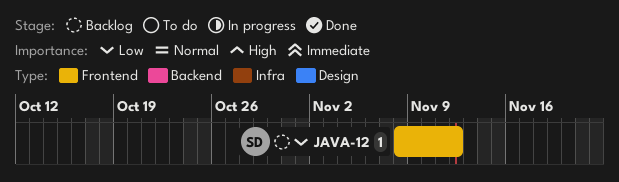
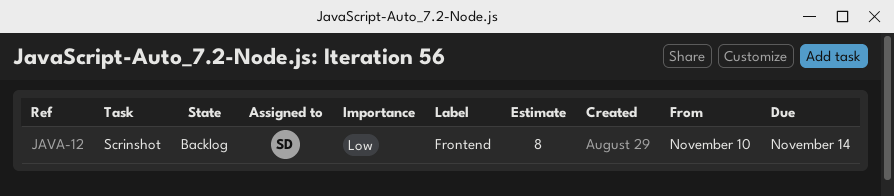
JAVA-12, estimate: 1 -> 8
JAVA-12, start: Nov 8 -> Nov 10
JAVA-12, due: Nov 12 -> Nov 14

